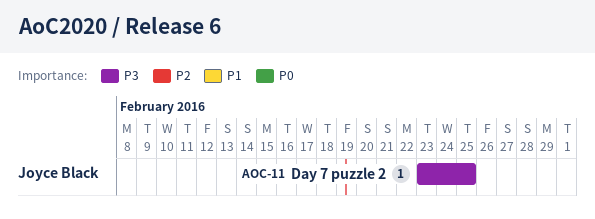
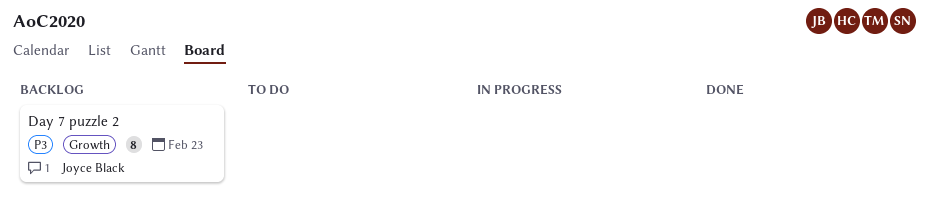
Day 7 puzzle 2, estimate: 1 -> 8
Day 7 puzzle 2, due: Feb 25 -> Feb 23

